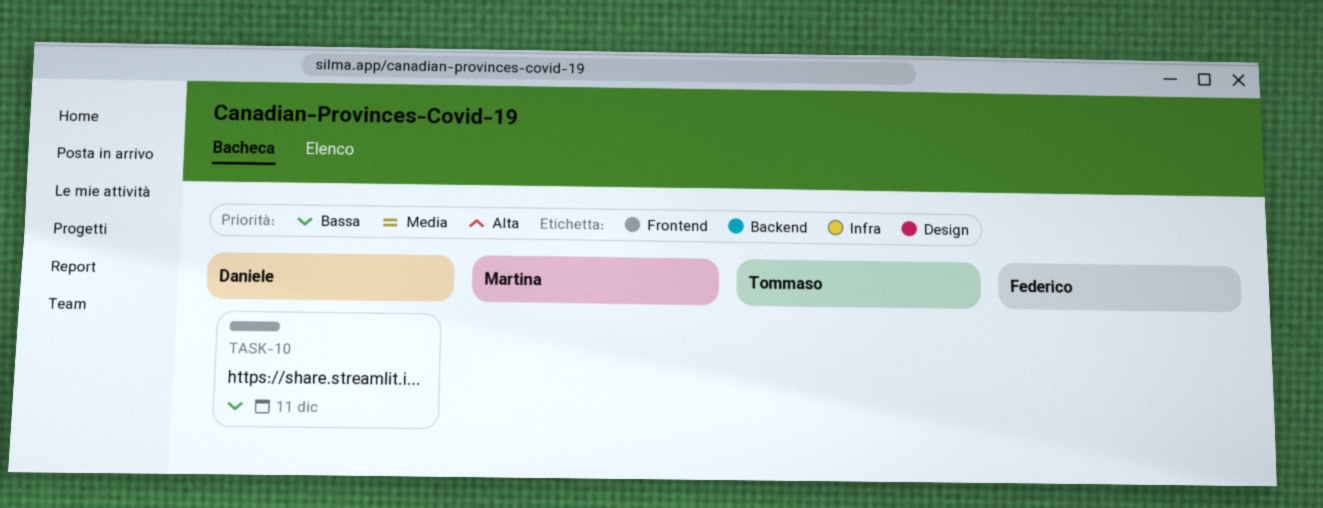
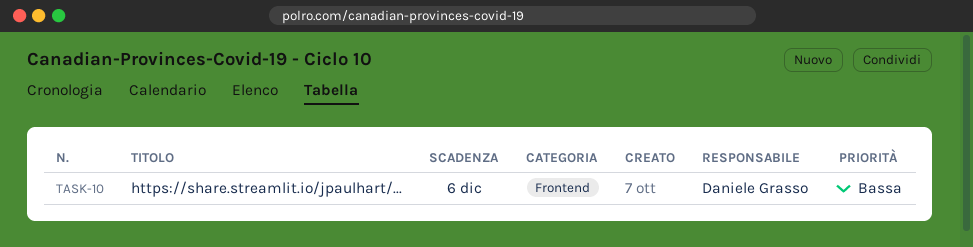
TASK-10, due: Dec 11 -> Dec 6

